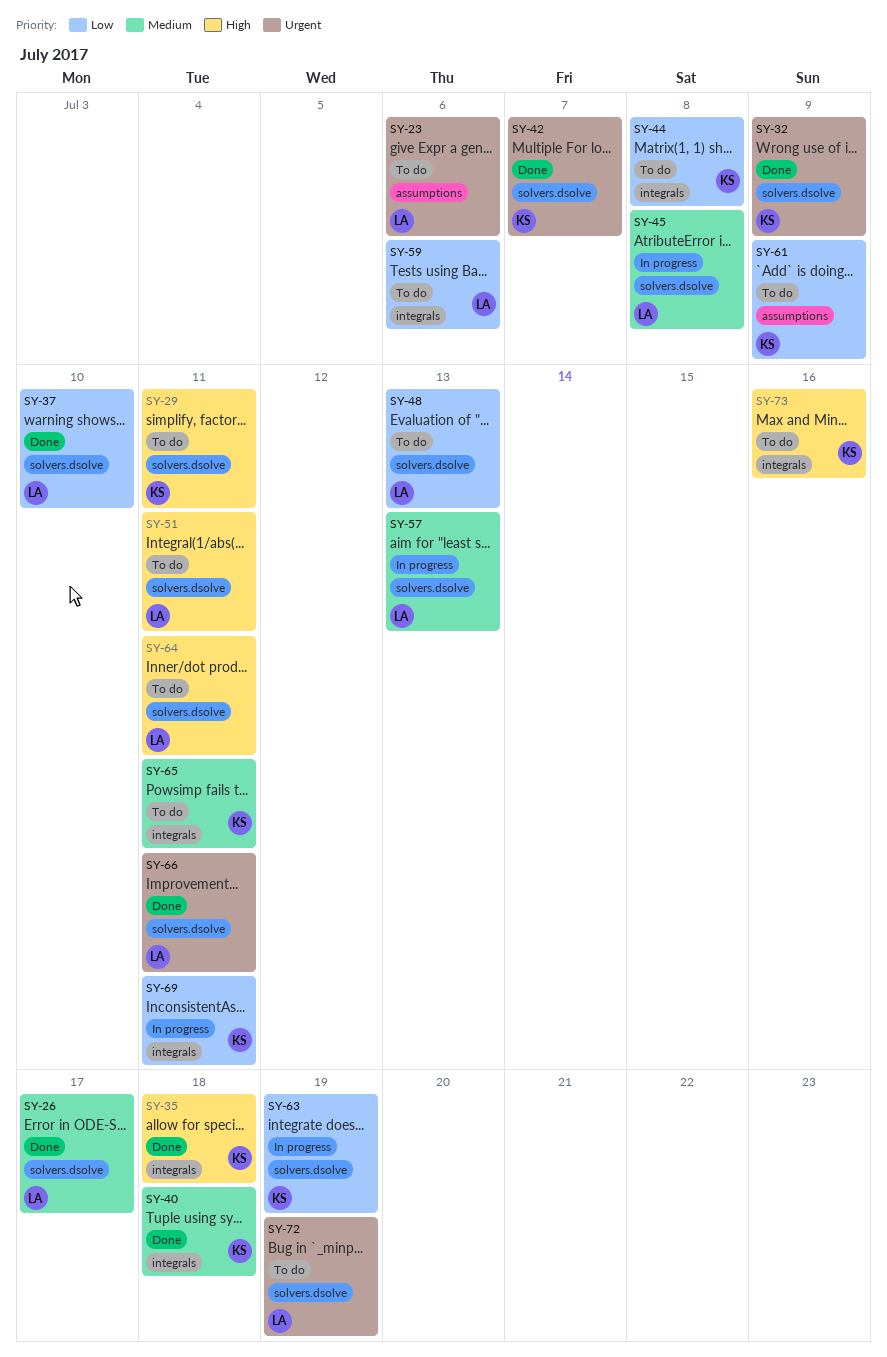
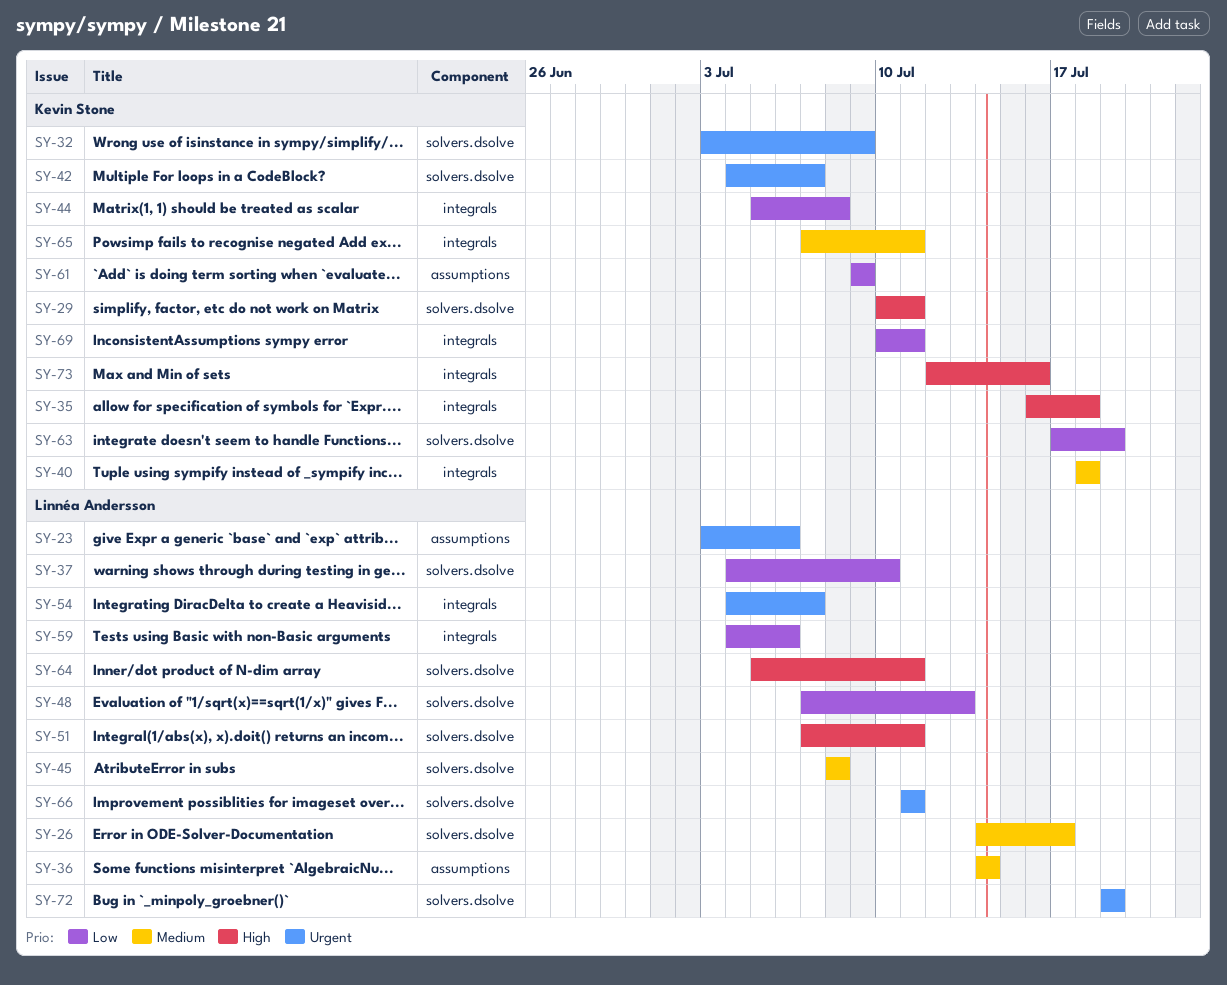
SY-36: none -> present
SY-54: none -> present
SY-57: present -> none

